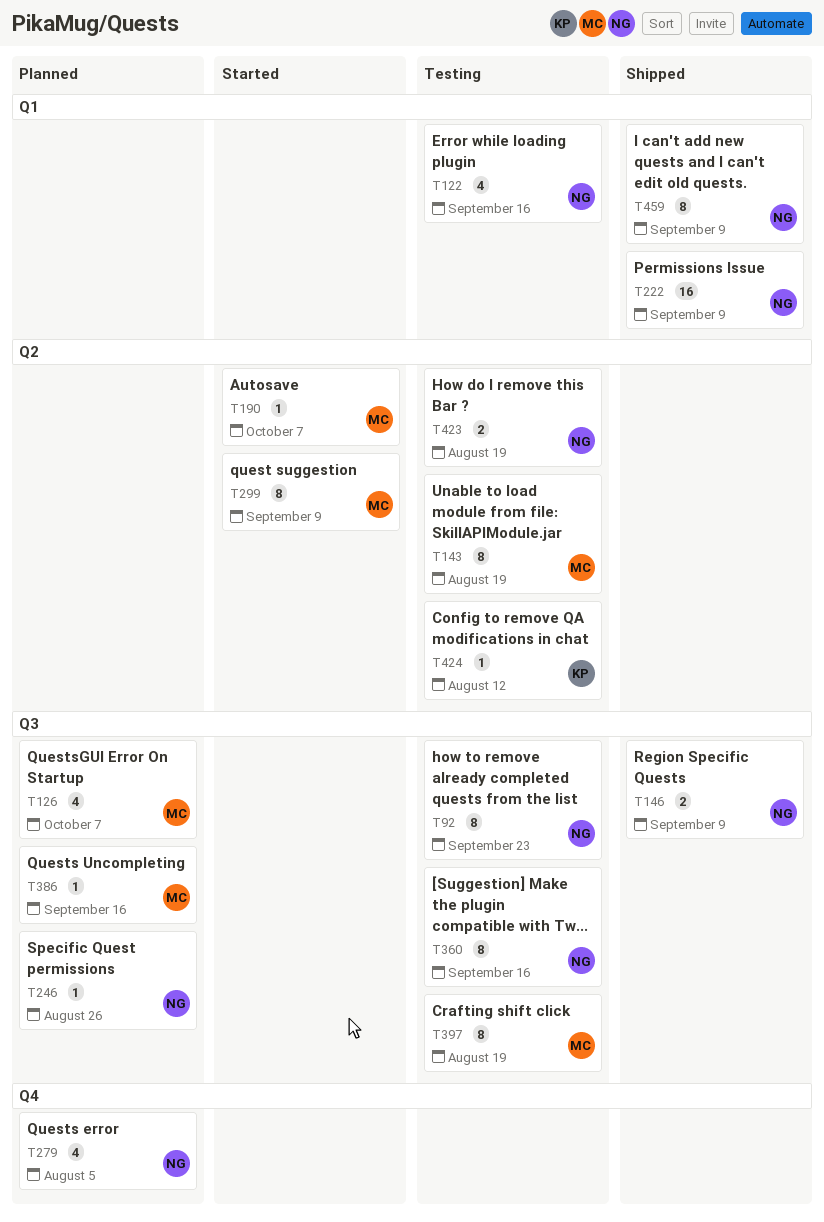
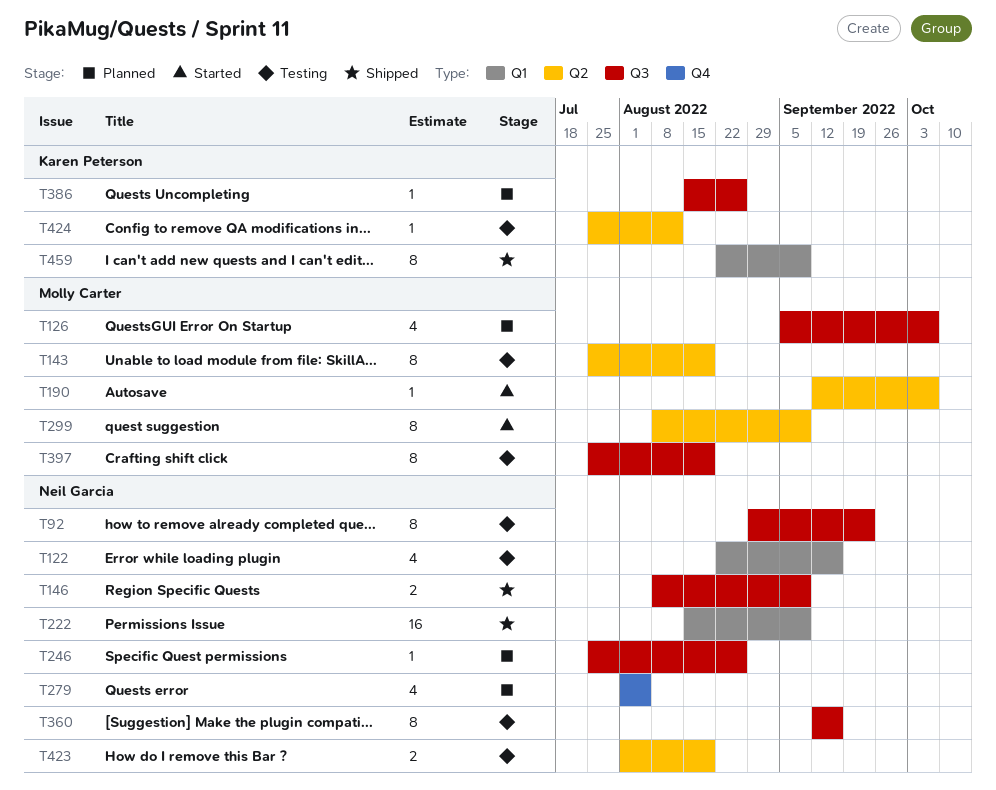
T386, owner: Molly Carter -> Karen Peterson
T386, due: Sep 16 -> Aug 26
T459, owner: Neil Garcia -> Karen Peterson

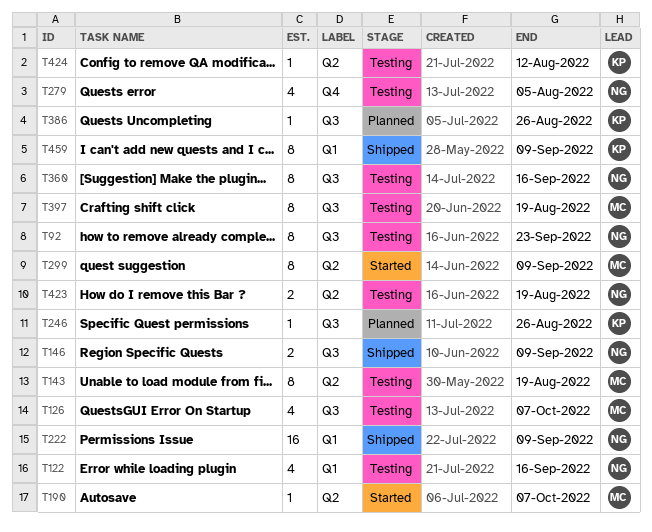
T126, status: Planned -> Testing
T246, owner: Neil Garcia -> Karen Peterson
T279, status: Planned -> Testing

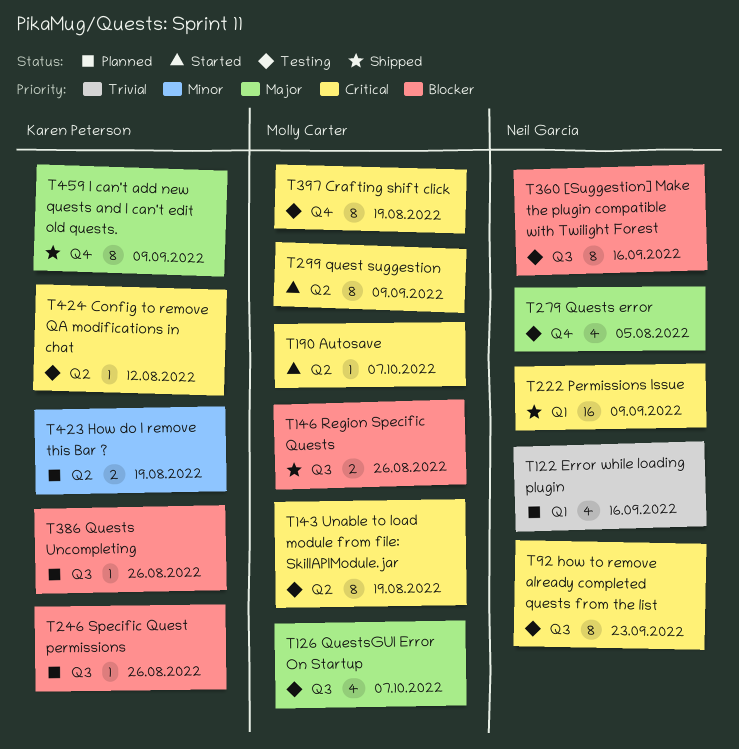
T122, status: Testing -> Planned
T146, owner: Neil Garcia -> Molly Carter
T146, due: Sep 9 -> Aug 26
T397, label: Q3 -> Q4
T423, status: Testing -> Planned
T423, owner: Neil Garcia -> Karen Peterson
T459, label: Q1 -> Q4

